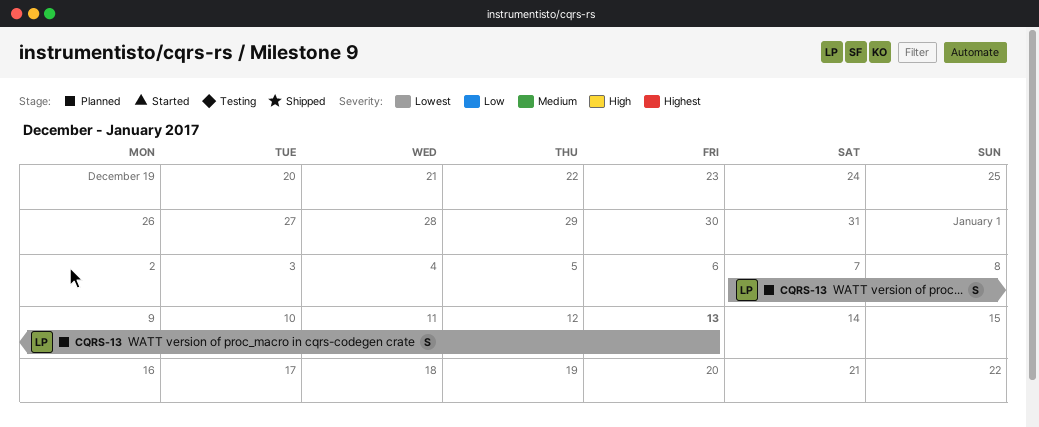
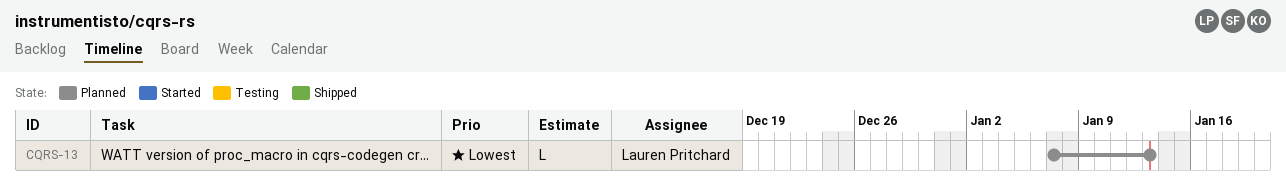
CQRS-13, estimate: S -> L

